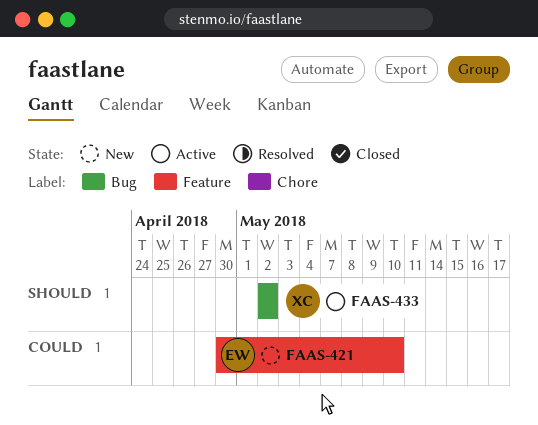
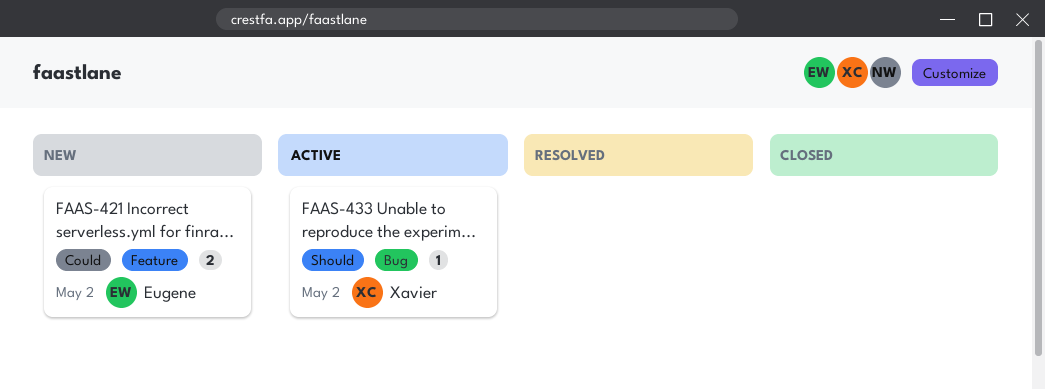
FAAS-421, due: May 10 -> May 2

